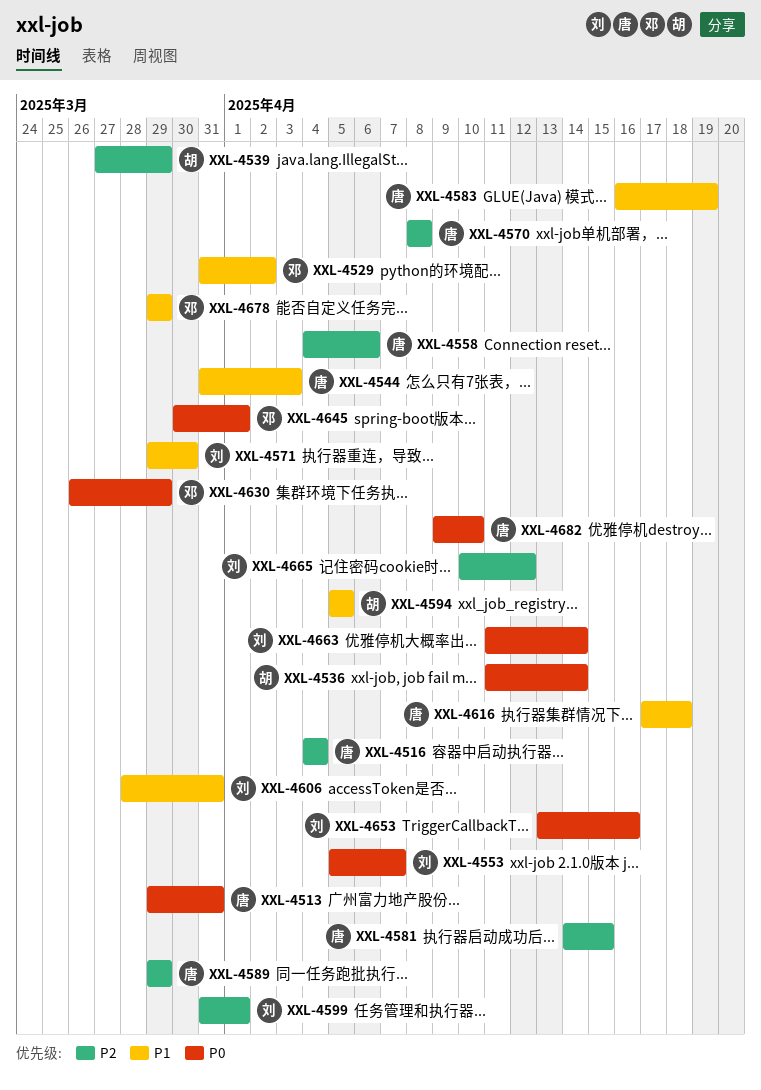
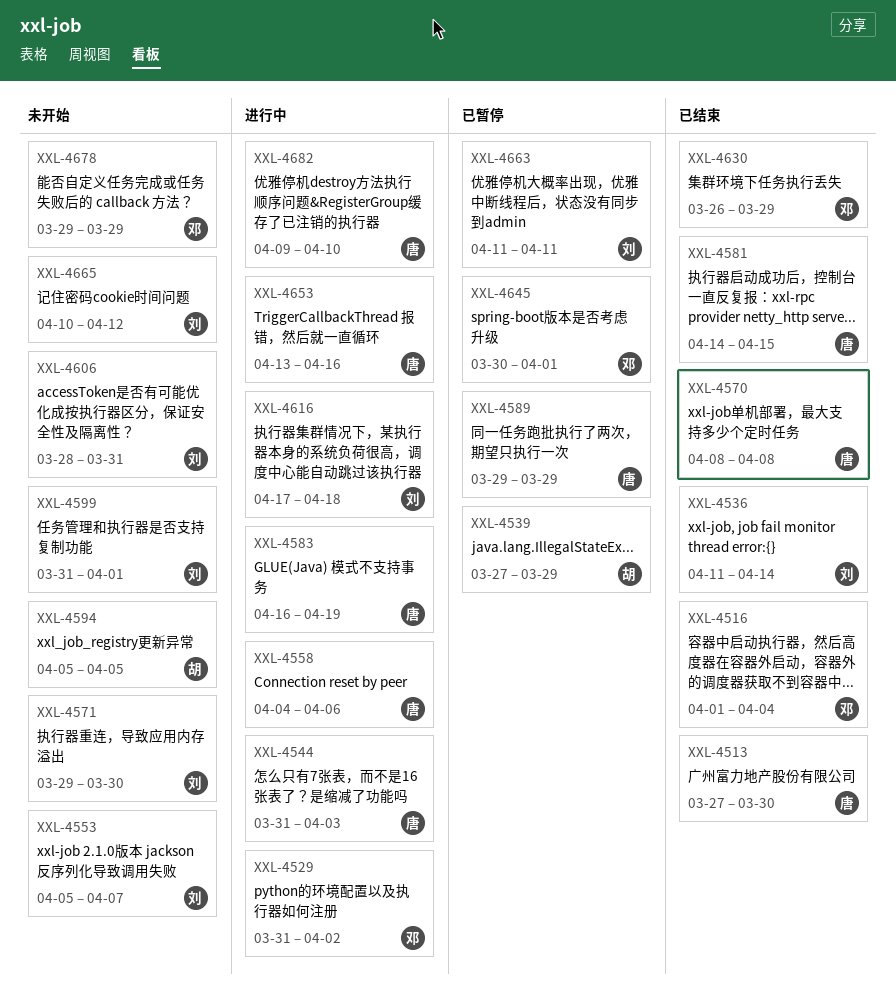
XXL-4513, start: Mar 29 -> Mar 27
XXL-4513, due: Mar 31 -> Mar 30
XXL-4516, owner: 唐 -> 邓
XXL-4516, start: Apr 4 -> Apr 1
XXL-4536, owner: 胡 -> 刘
XXL-4616, owner: 唐 -> 刘
XXL-4653, owner: 刘 -> 唐
XXL-4663, due: Apr 14 -> Apr 11

